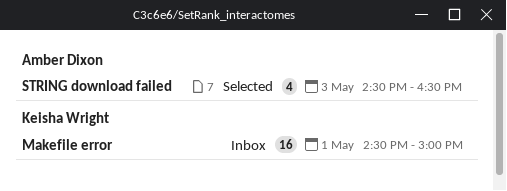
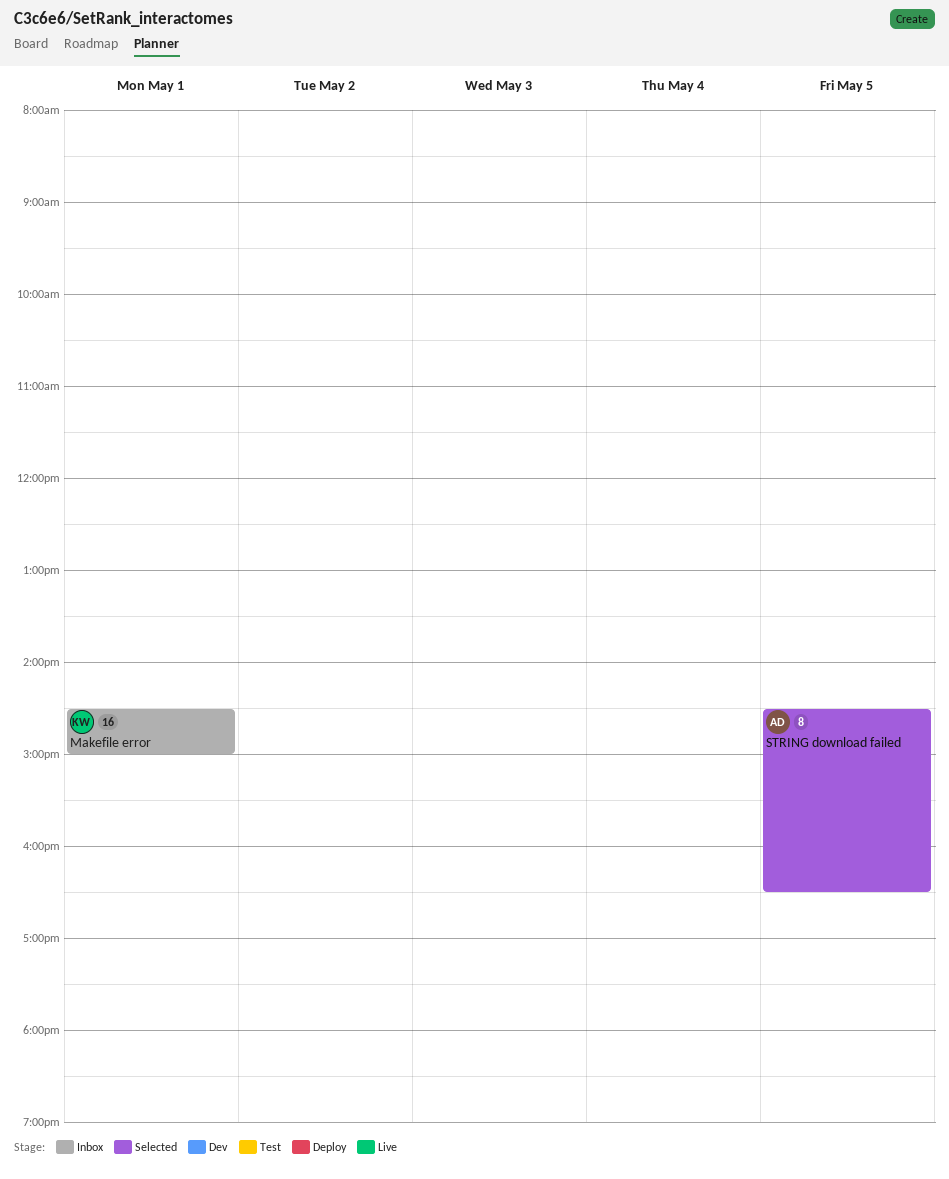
STRING download failed, estimate: 4 -> 8
STRING download failed, day: May 3 -> May 5

